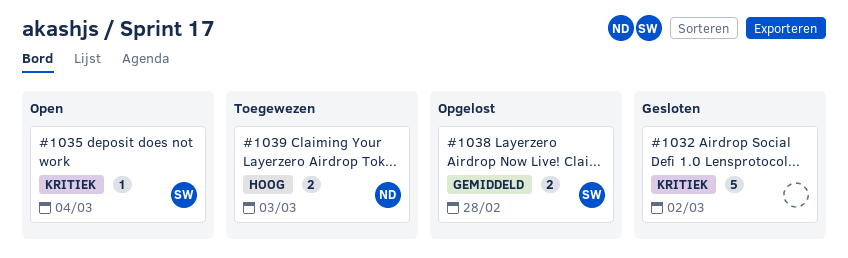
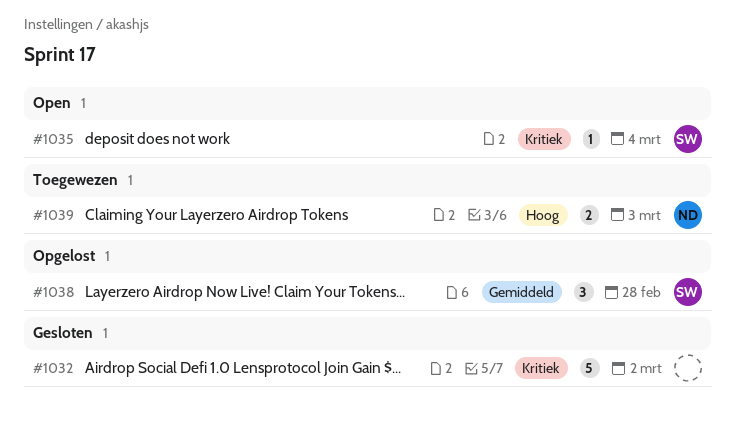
#1038, estimate: 2 -> 3

